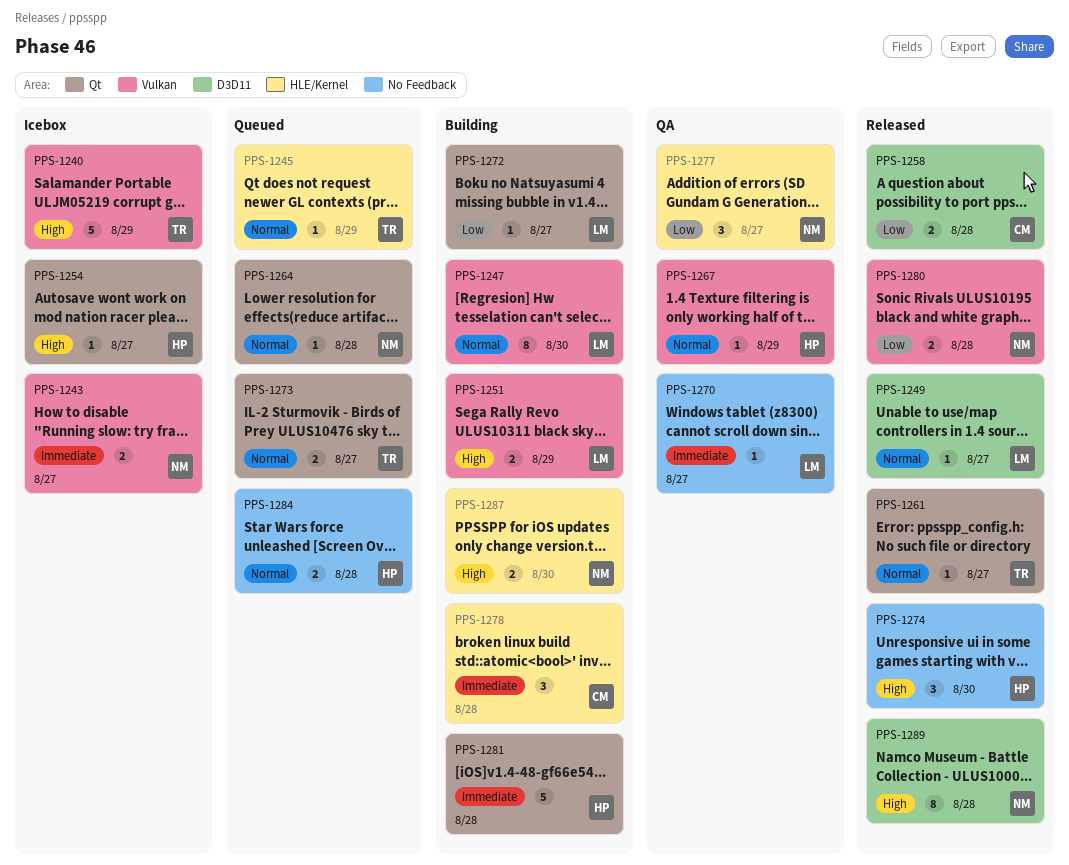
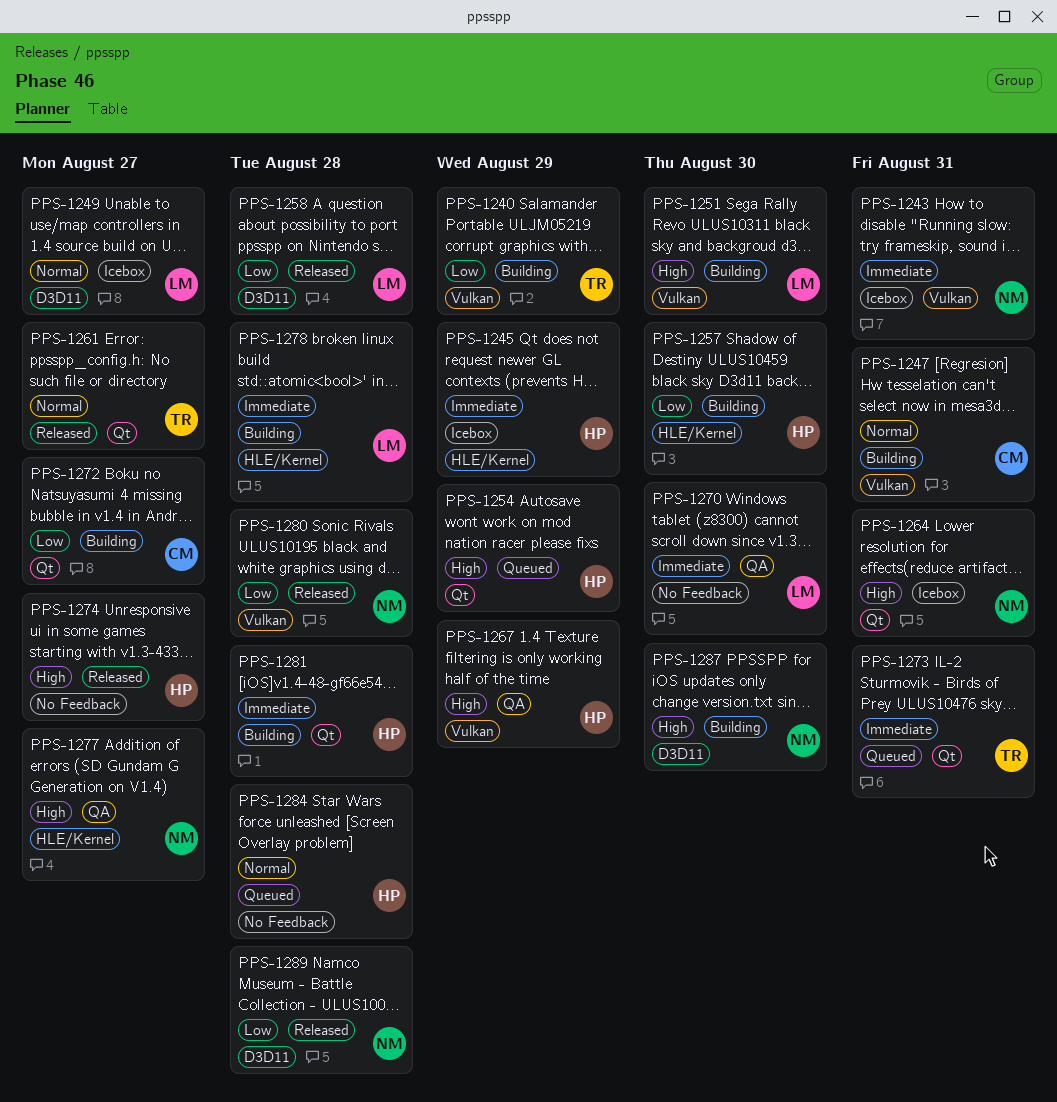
PPS-1240, status: Icebox -> Building
PPS-1240, priority: High -> Low
PPS-1243, due: Aug 27 -> Aug 31
PPS-1245, status: Queued -> Icebox
PPS-1245, owner: TR -> HP
PPS-1245, priority: Normal -> Immediate
PPS-1247, owner: LM -> CM
PPS-1247, due: Aug 30 -> Aug 31
PPS-1249, status: Released -> Icebox
PPS-1251, due: Aug 29 -> Aug 30
PPS-1254, status: Icebox -> Queued
PPS-1254, due: Aug 27 -> Aug 29
PPS-1257: none -> present
PPS-1258, owner: CM -> LM
PPS-1264, status: Queued -> Icebox
PPS-1264, priority: Normal -> High
PPS-1264, due: Aug 28 -> Aug 31
PPS-1267, priority: Normal -> High
PPS-1270, due: Aug 27 -> Aug 30
PPS-1272, owner: LM -> CM
PPS-1273, priority: Normal -> Immediate
PPS-1273, due: Aug 27 -> Aug 31
PPS-1274, due: Aug 30 -> Aug 27
PPS-1277, priority: Low -> High
PPS-1278, owner: CM -> LM
PPS-1287, label: HLE/Kernel -> D3D11
PPS-1289, priority: High -> Low

